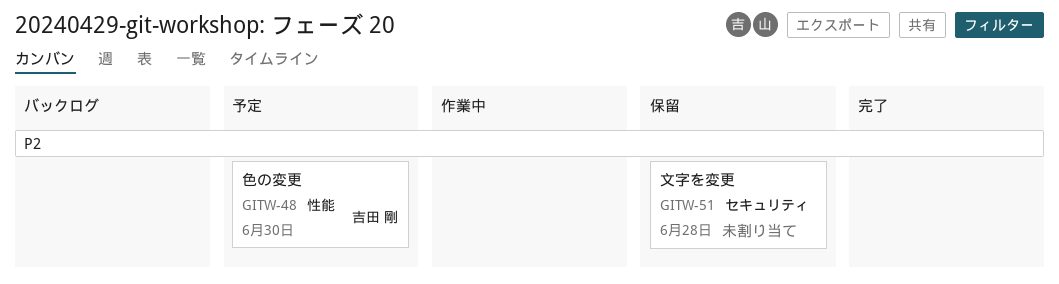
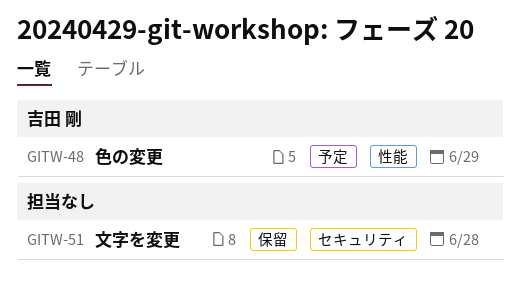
GITW-48, due: Jun 30 -> Jun 29

